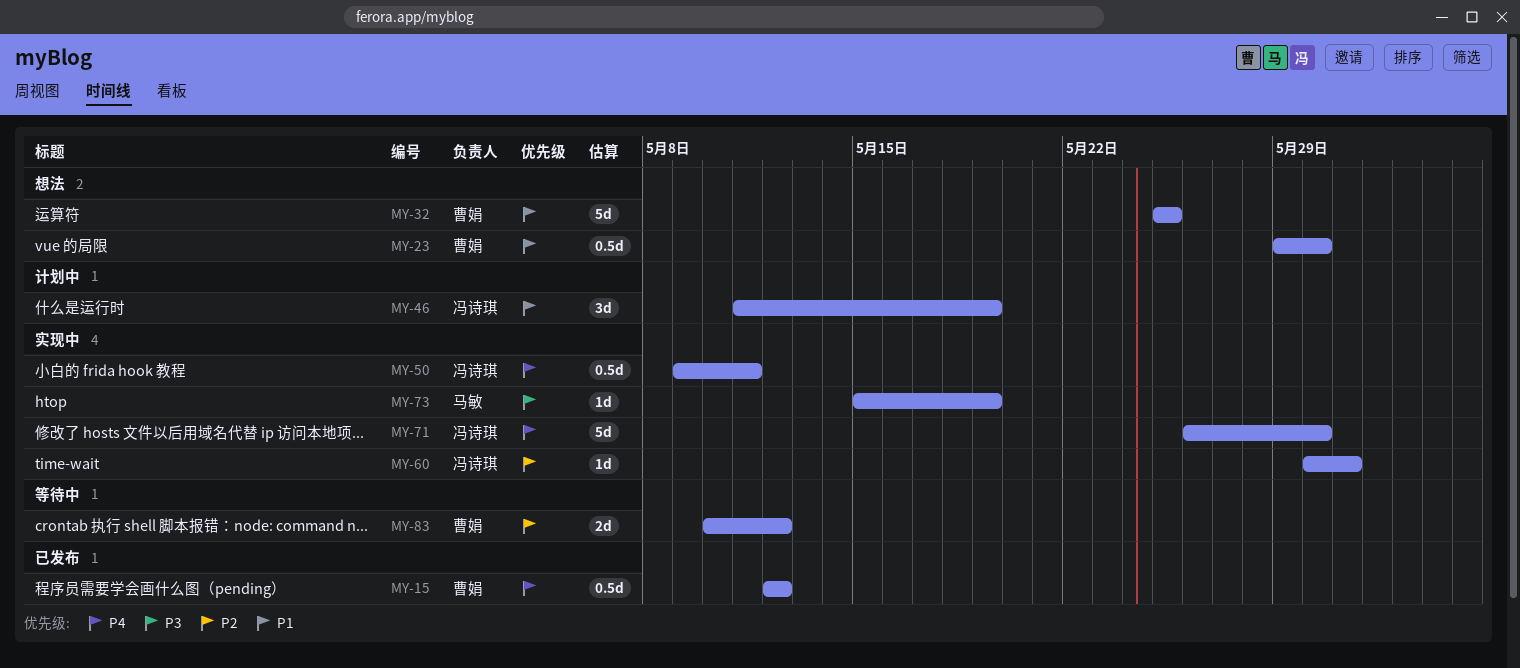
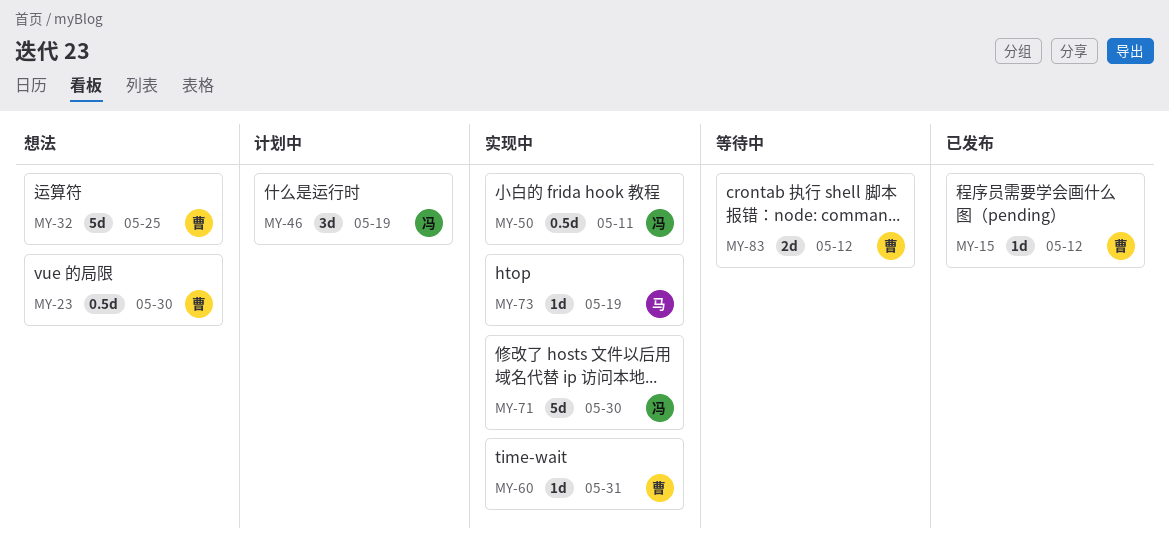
MY-15, estimate: 0.5d -> 1d
MY-60, owner: 冯诗琪 -> 曹娟

